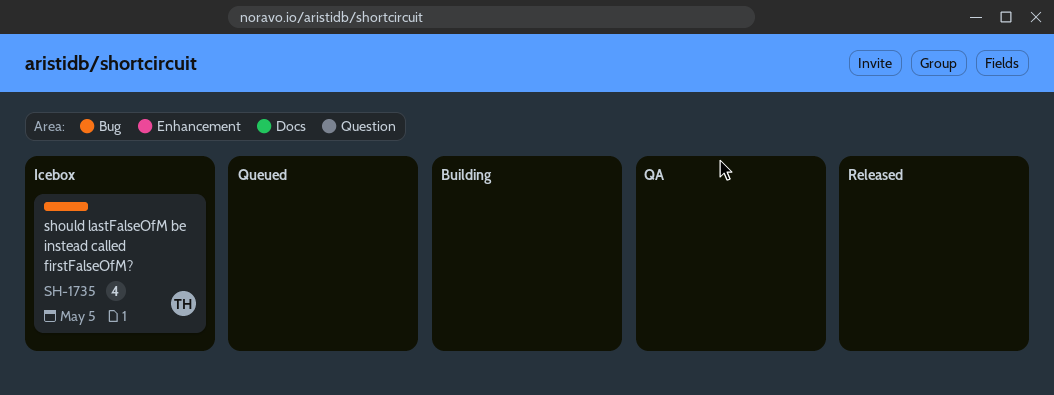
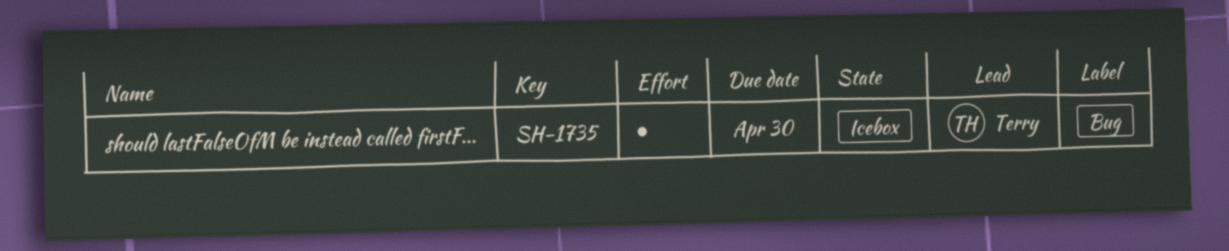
SH-1735, estimate: 4 -> 1
SH-1735, due: May 5 -> Apr 30

